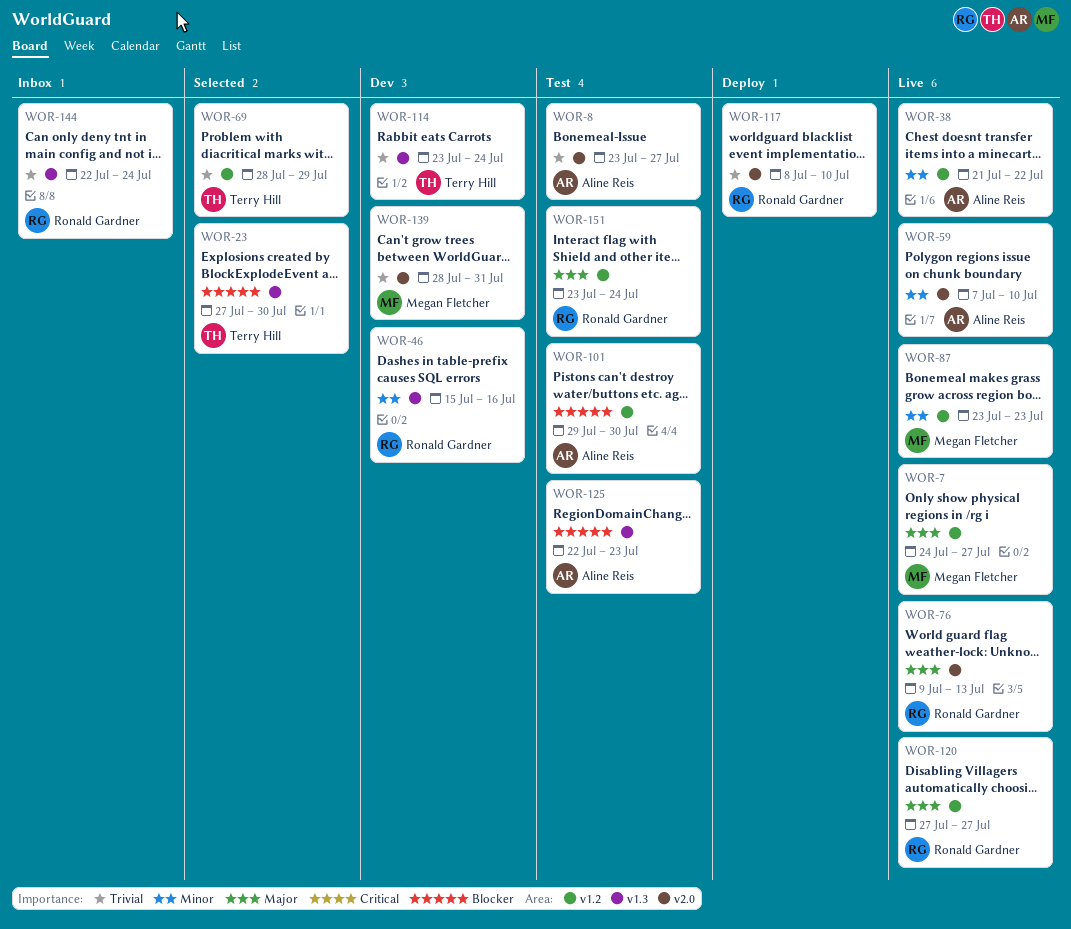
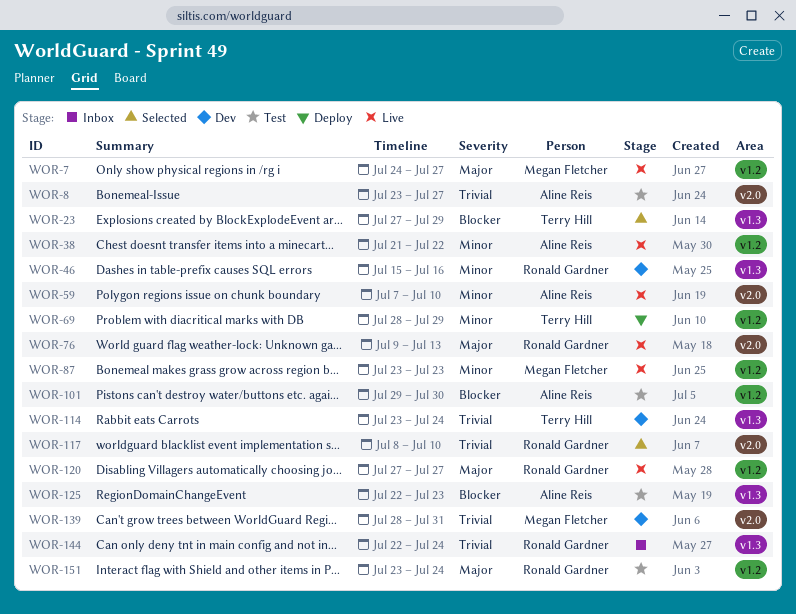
WOR-23, due: Jul 30 -> Jul 29
WOR-69, status: Selected -> Deploy
WOR-69, priority: Trivial -> Minor
WOR-117, status: Deploy -> Selected

